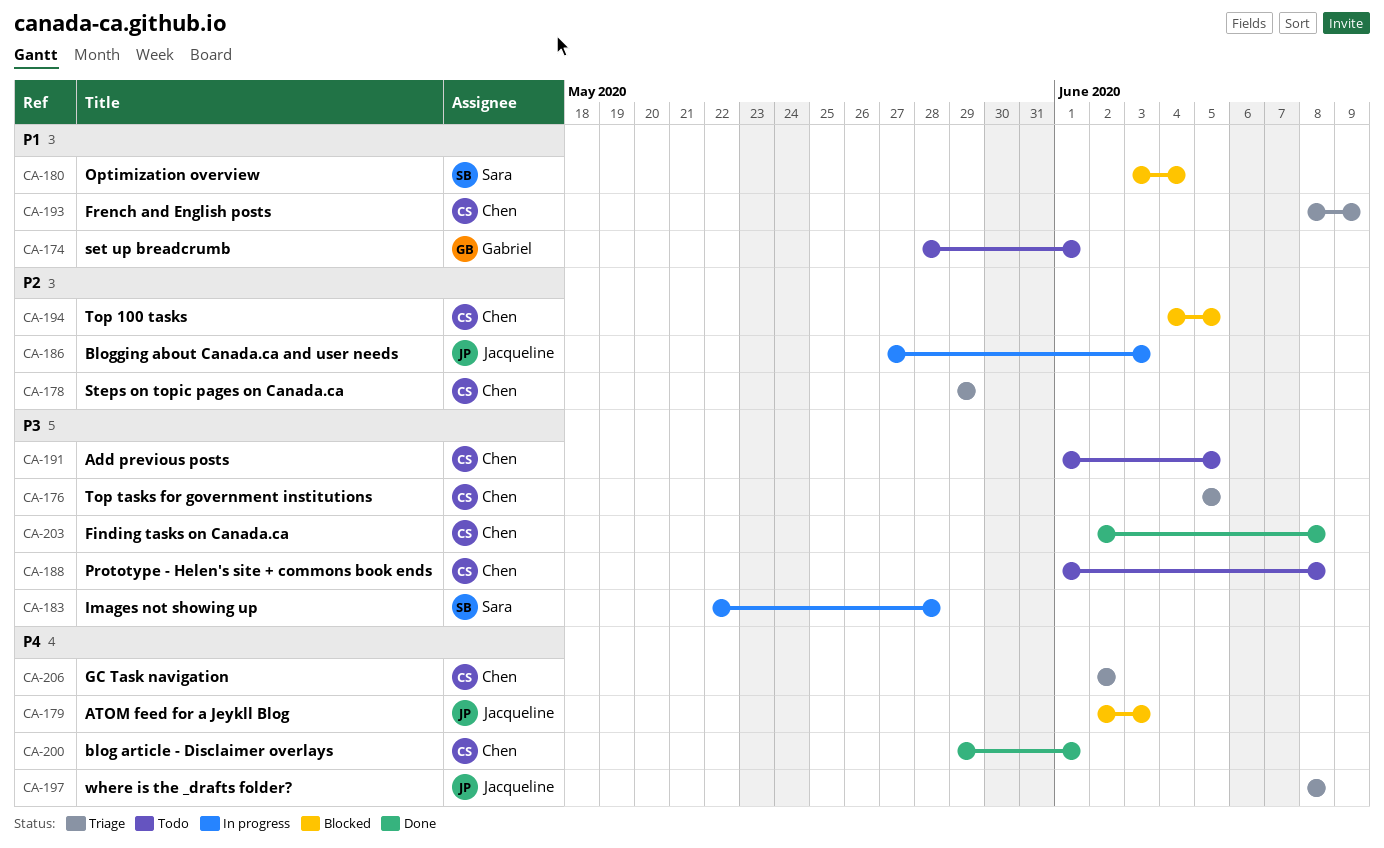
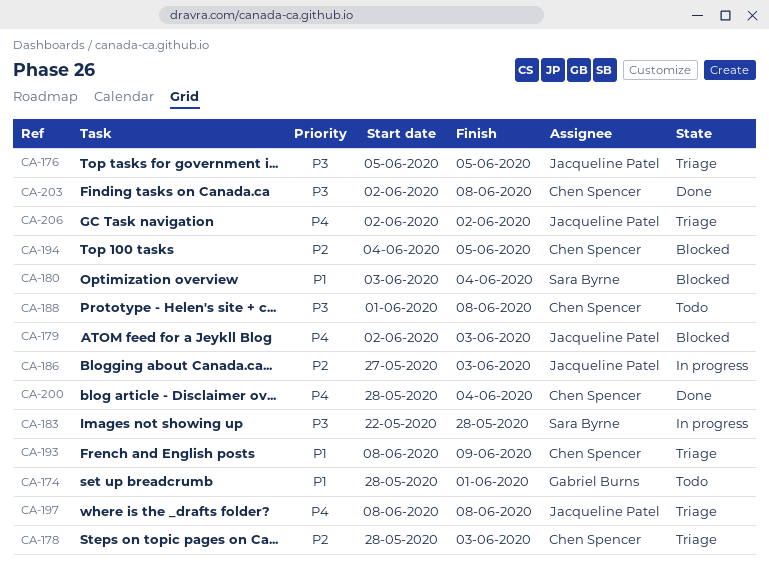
CA-176, owner: Chen Spencer -> Jacqueline Patel
CA-178, start: May 29 -> May 28
CA-178, due: May 29 -> Jun 3
CA-191: present -> none
CA-200, start: May 29 -> May 28
CA-200, due: Jun 1 -> Jun 4
CA-206, owner: Chen Spencer -> Jacqueline Patel

